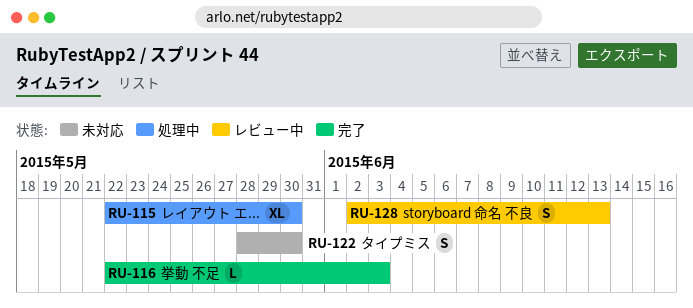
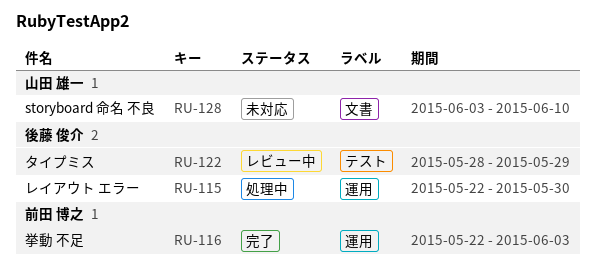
RU-122, status: 未対応 -> レビュー中
RU-122, due: May 30 -> May 29
RU-128, status: レビュー中 -> 未対応
RU-128, start: Jun 2 -> Jun 3
RU-128, due: Jun 13 -> Jun 10

